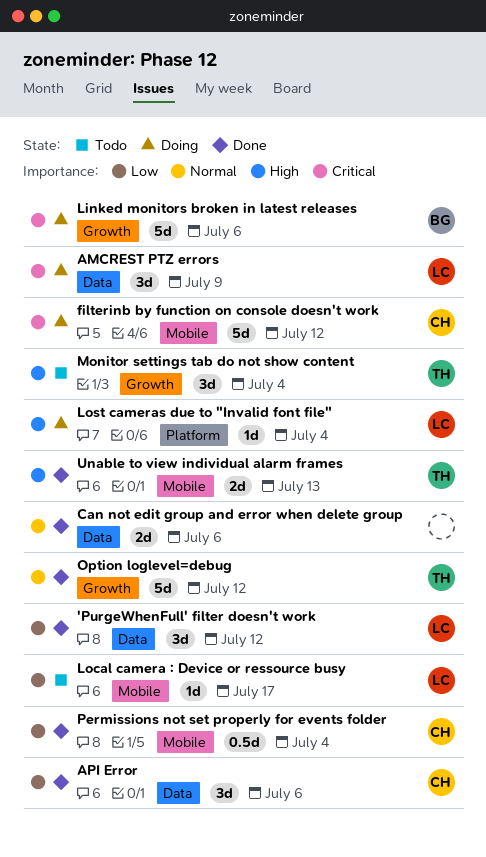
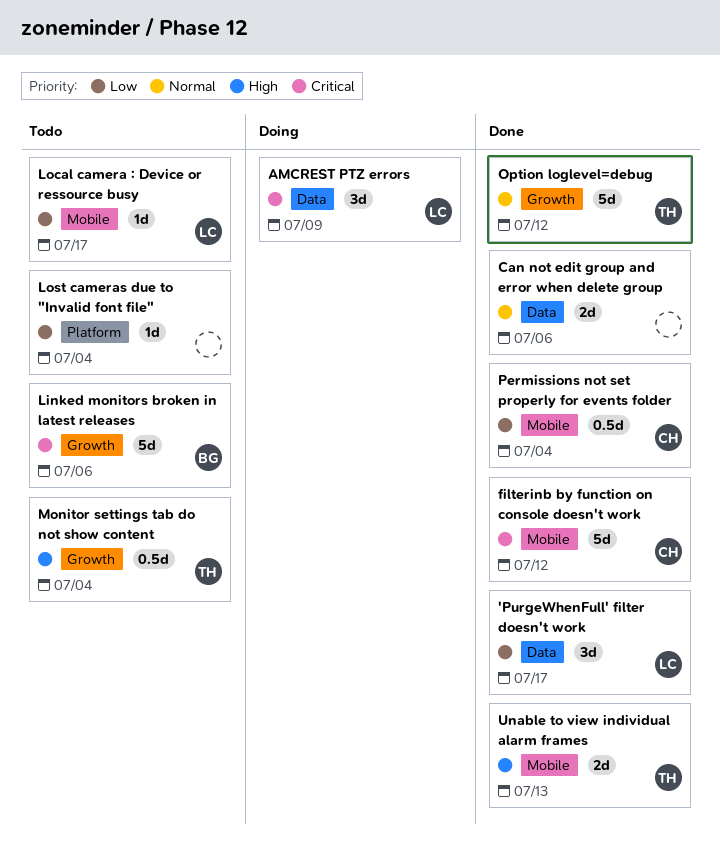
'PurgeWhenFull' filter doesn't work, due: Jul 12 -> Jul 17
API Error: present -> none
filterinb by function on console doesn't work, status: Doing -> Done
Linked monitors broken in latest releases, status: Doing -> Todo
Lost cameras due to "Invalid font file", status: Doing -> Todo
Lost cameras due to "Invalid font file", owner: LC -> none
Lost cameras due to "Invalid font file", priority: High -> Low
Monitor settings tab do not show content, estimate: 3d -> 0.5d

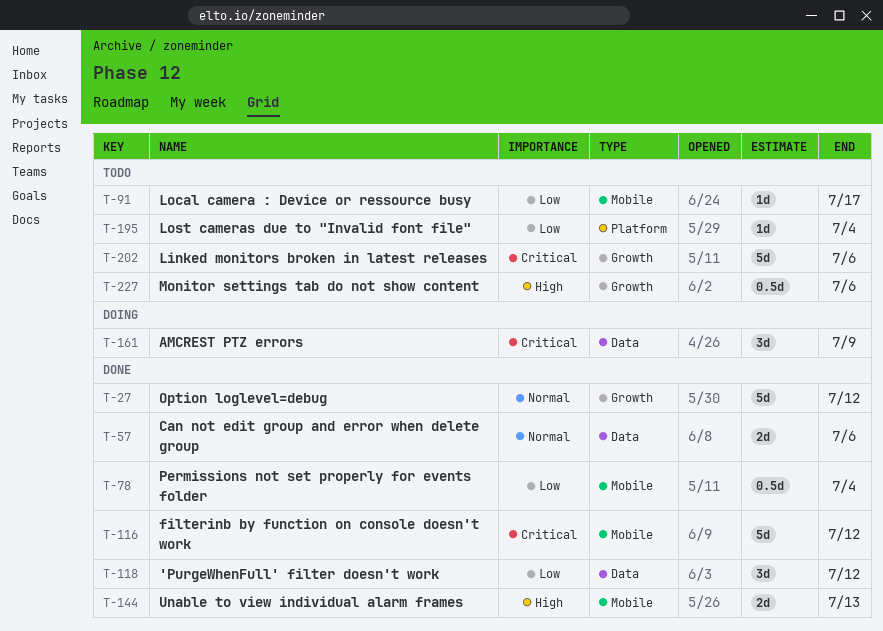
'PurgeWhenFull' filter doesn't work, due: Jul 17 -> Jul 12
Monitor settings tab do not show content, due: Jul 4 -> Jul 6

